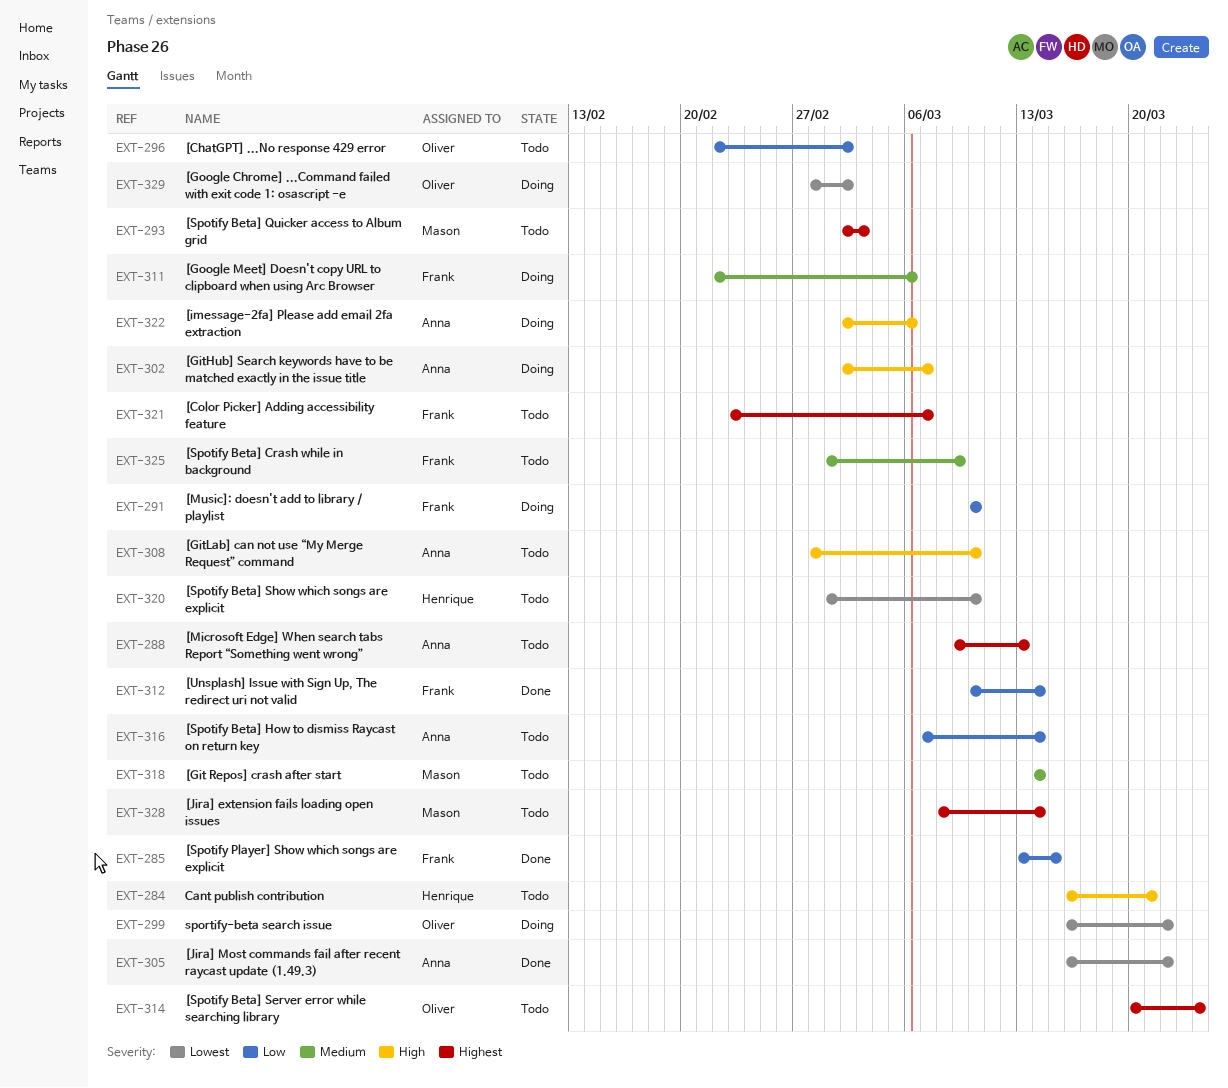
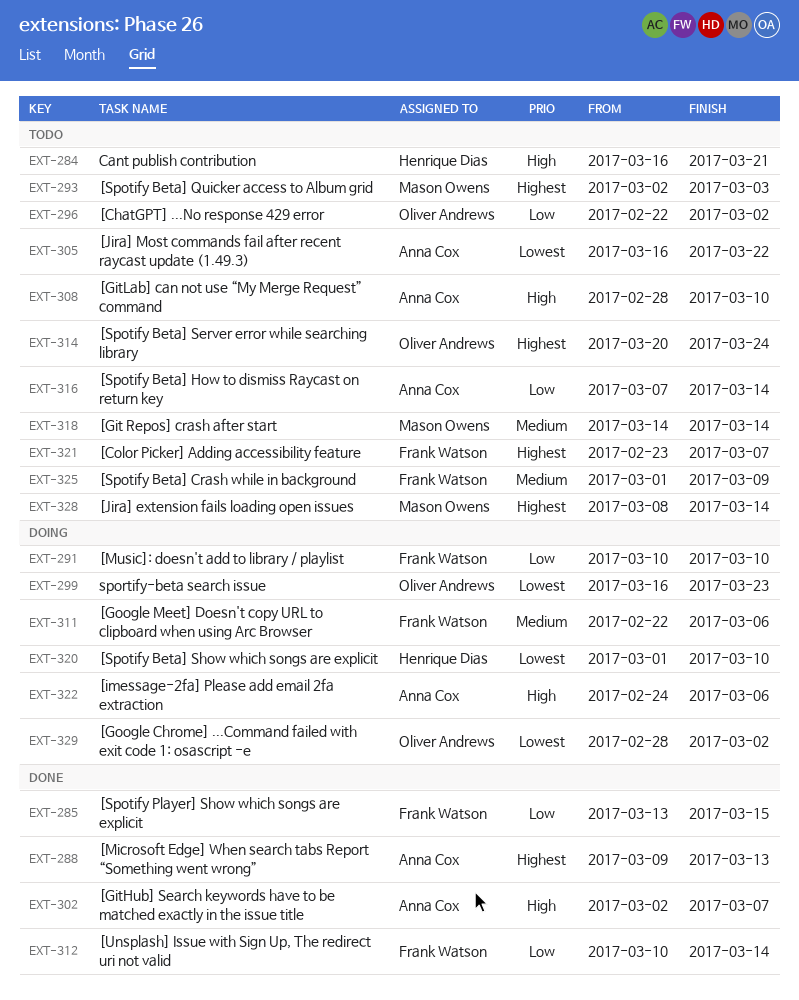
EXT-288, status: Todo -> Done
EXT-299, due: Mar 22 -> Mar 23
EXT-302, status: Doing -> Done
EXT-305, status: Done -> Todo
EXT-320, status: Todo -> Doing
EXT-322, start: Mar 2 -> Feb 24

